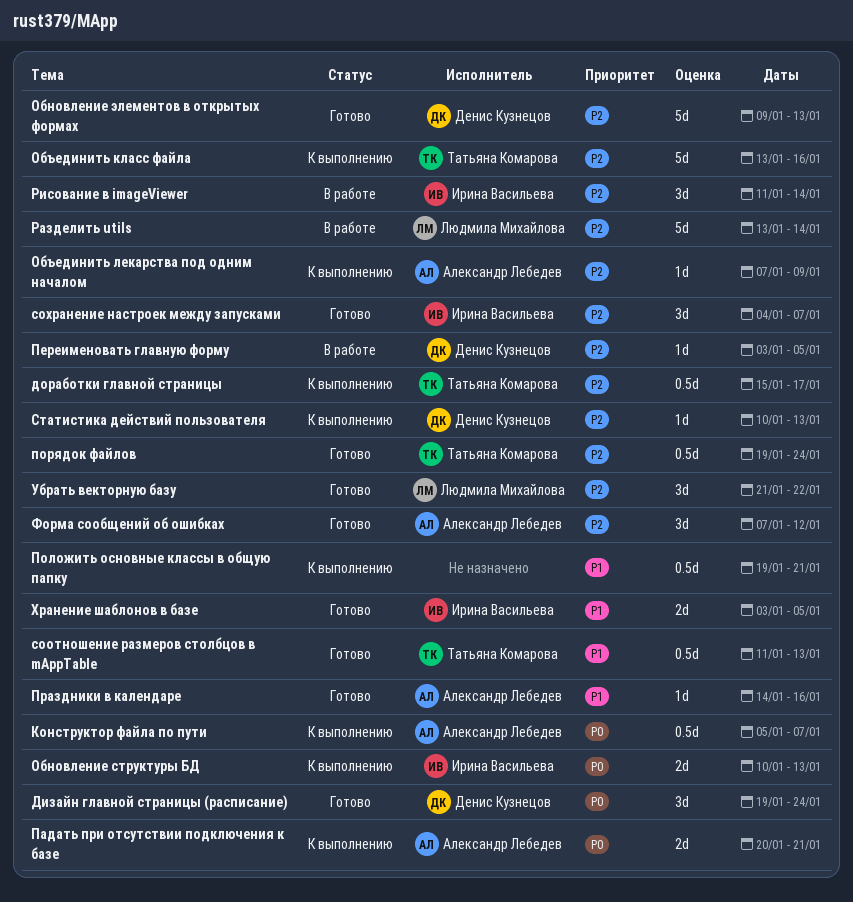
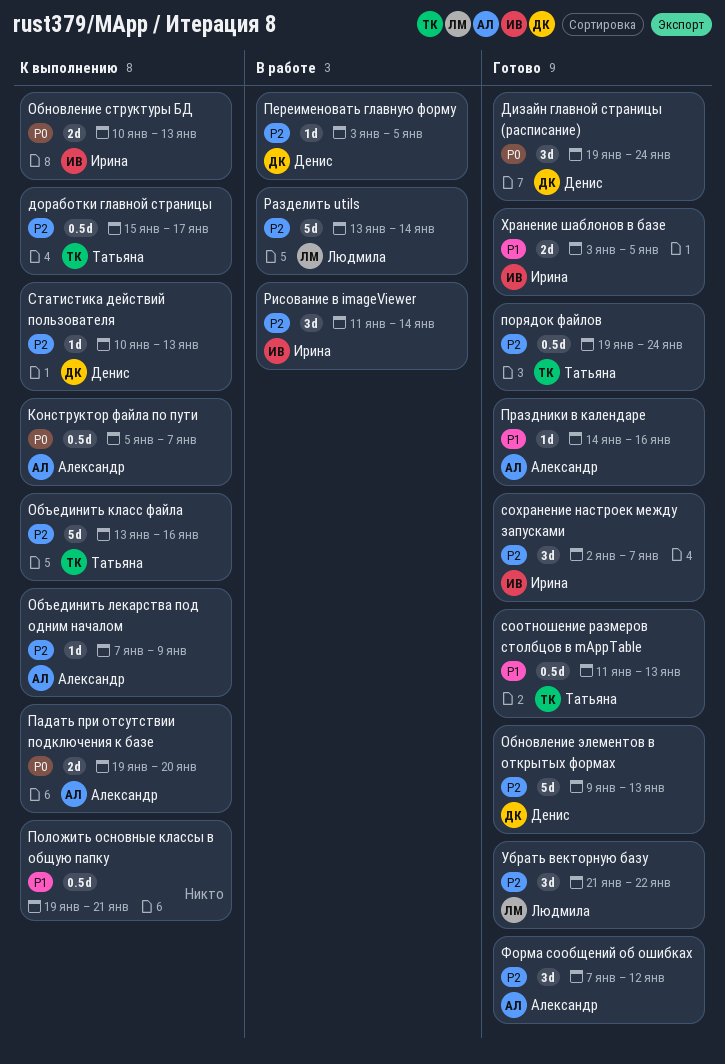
Падать при отсутствии подключения к базе, start: Jan 20 -> Jan 19
Падать при отсутствии подключения к базе, due: Jan 21 -> Jan 20
сохранение настроек между запусками, start: Jan 4 -> Jan 2

